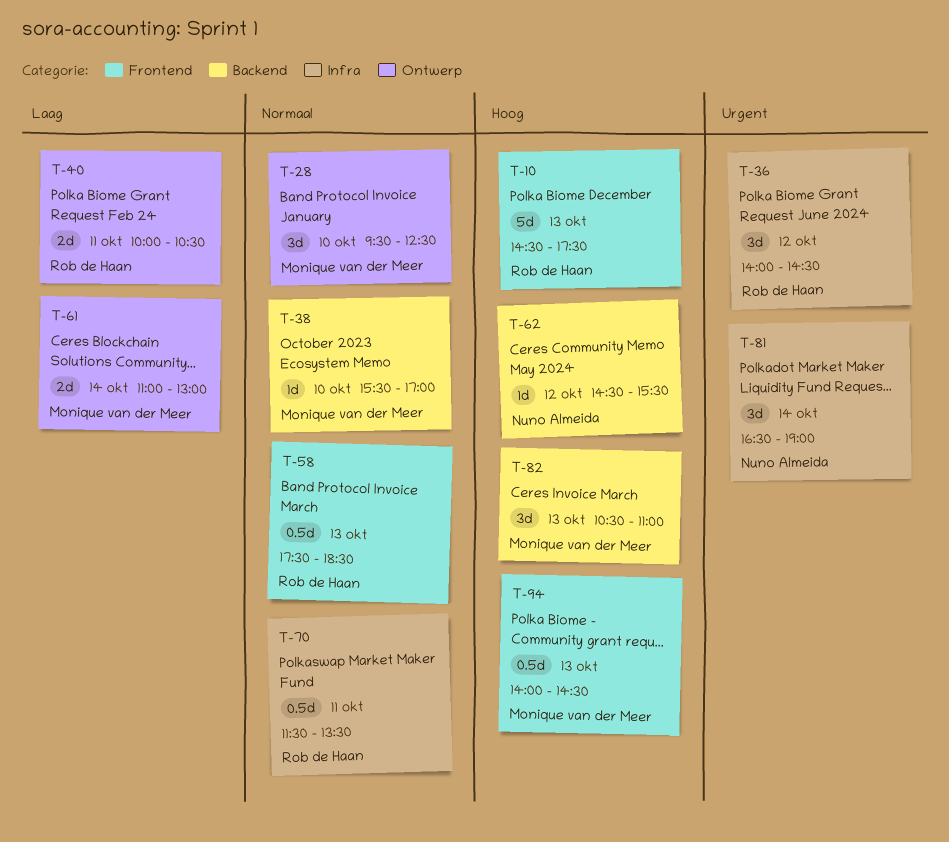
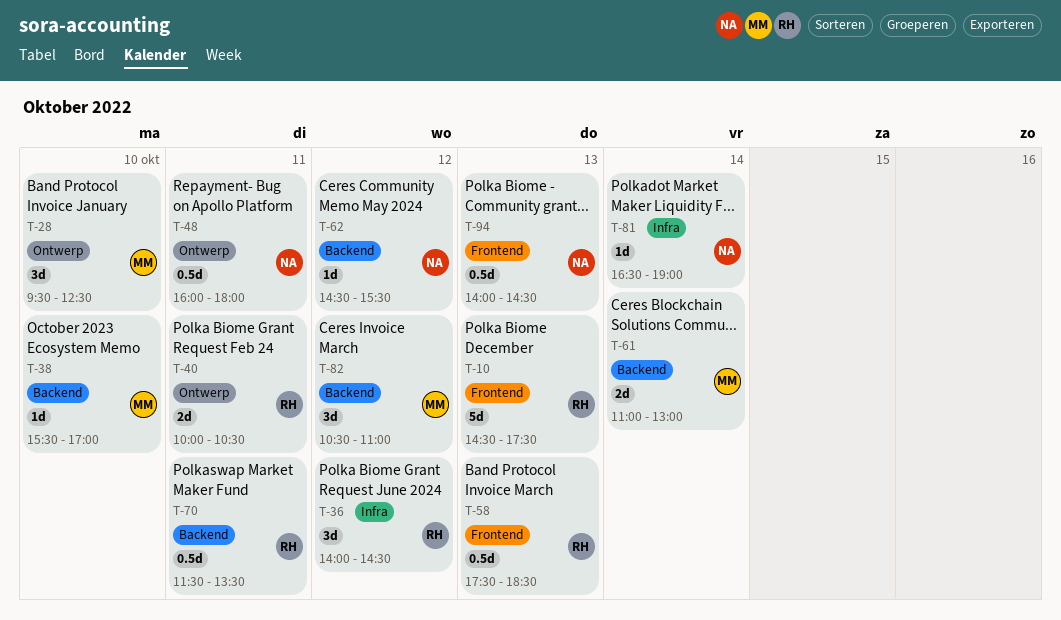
T-48: none -> present
T-61, label: Ontwerp -> Backend
T-70, label: Infra -> Backend
T-81, estimate: 3d -> 1d
T-82, day: Oct 13 -> Oct 12
T-94, owner: Monique van der Meer -> Nuno Almeida

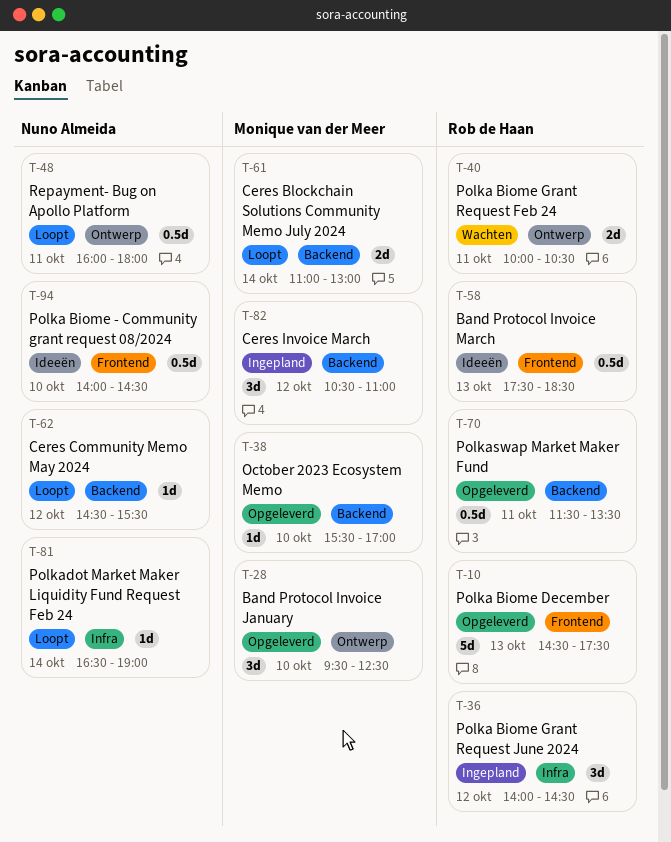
T-94, day: Oct 13 -> Oct 10

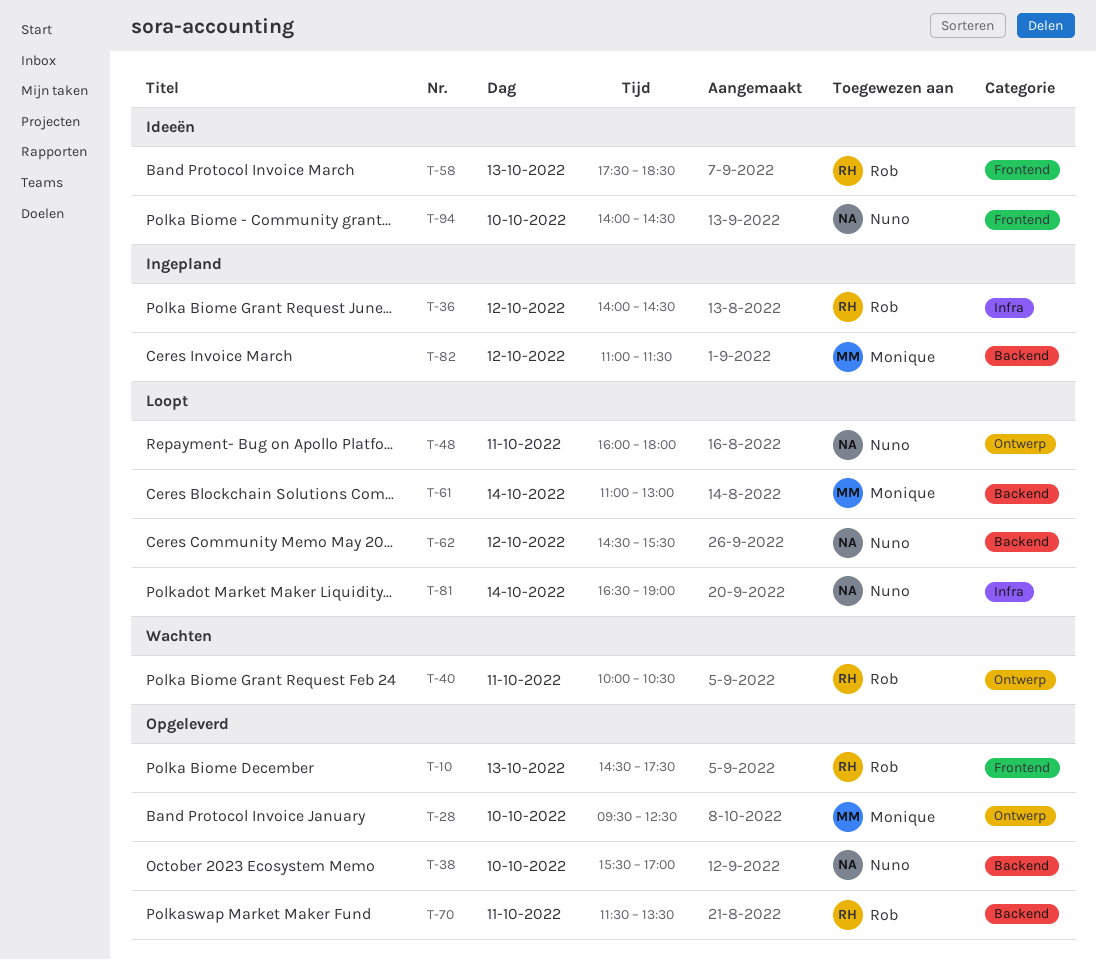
T-38, owner: Monique van der Meer -> Nuno Almeida
T-82, begins: 10:30 -> 11:00
T-82, ends: 11:00 -> 11:30

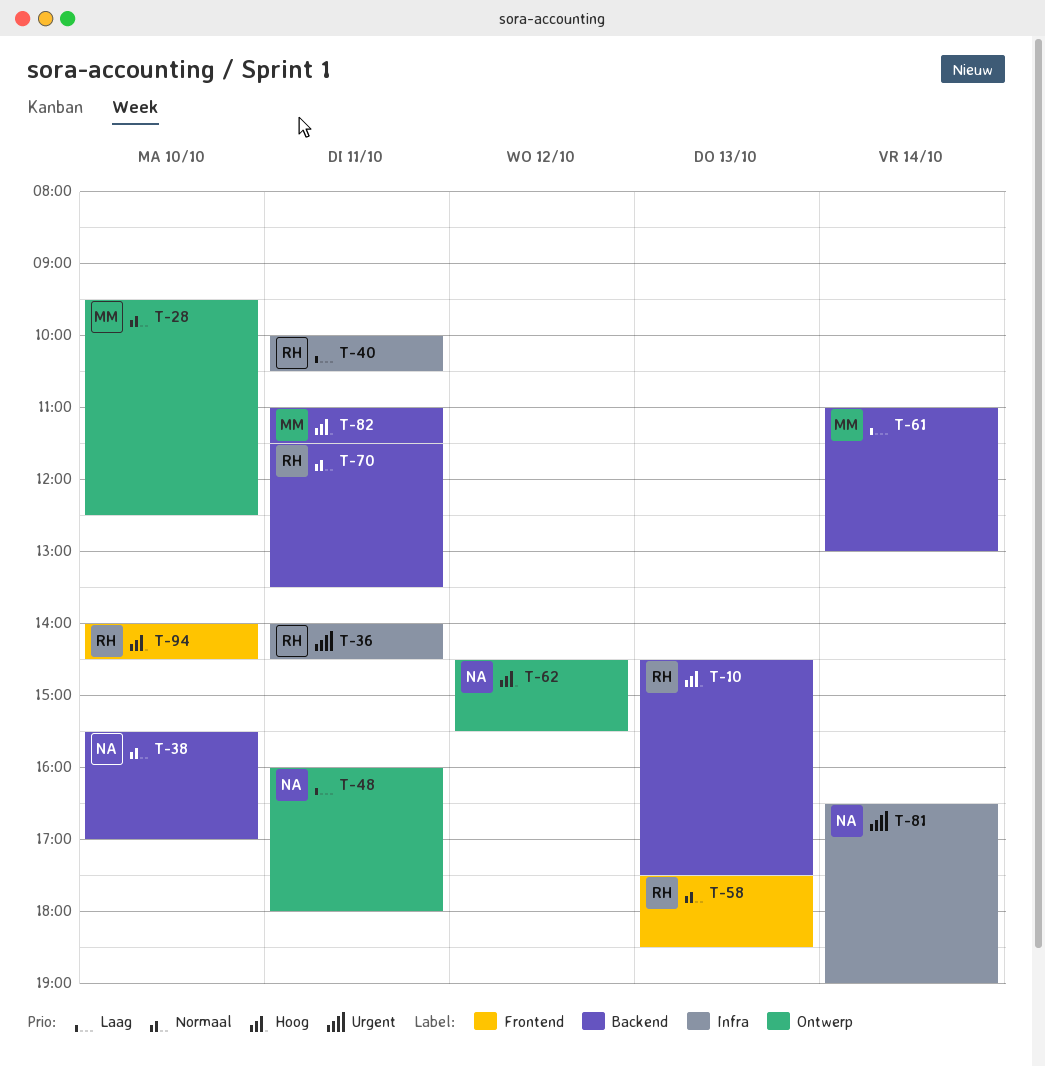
T-10, label: Frontend -> Backend
T-36, day: Oct 12 -> Oct 11
T-40, label: Ontwerp -> Infra
T-62, label: Backend -> Ontwerp
T-82, day: Oct 12 -> Oct 11
T-94, owner: Nuno -> Rob

